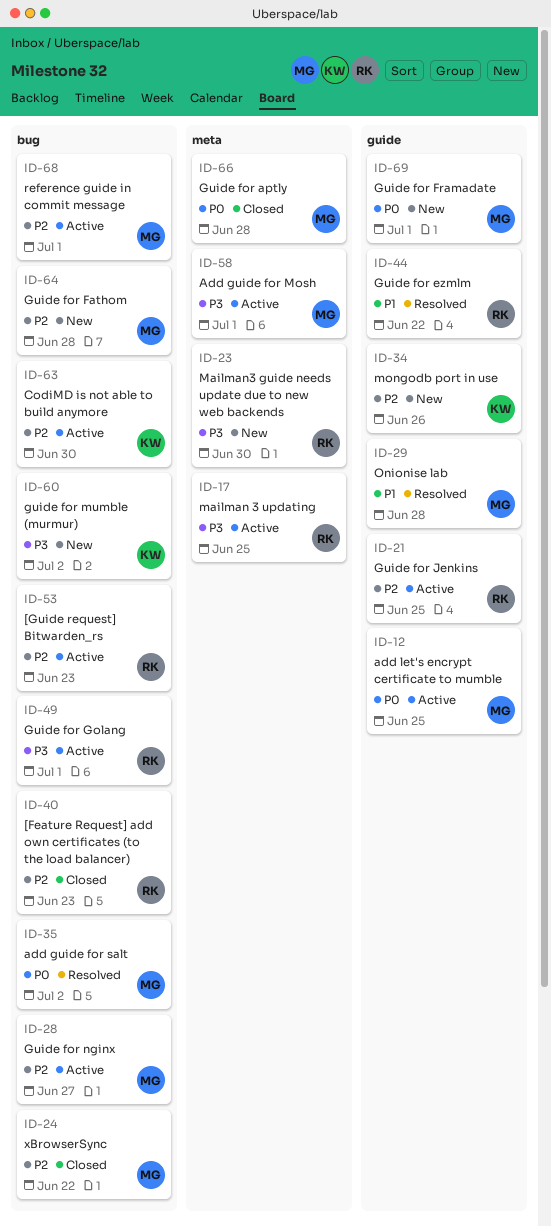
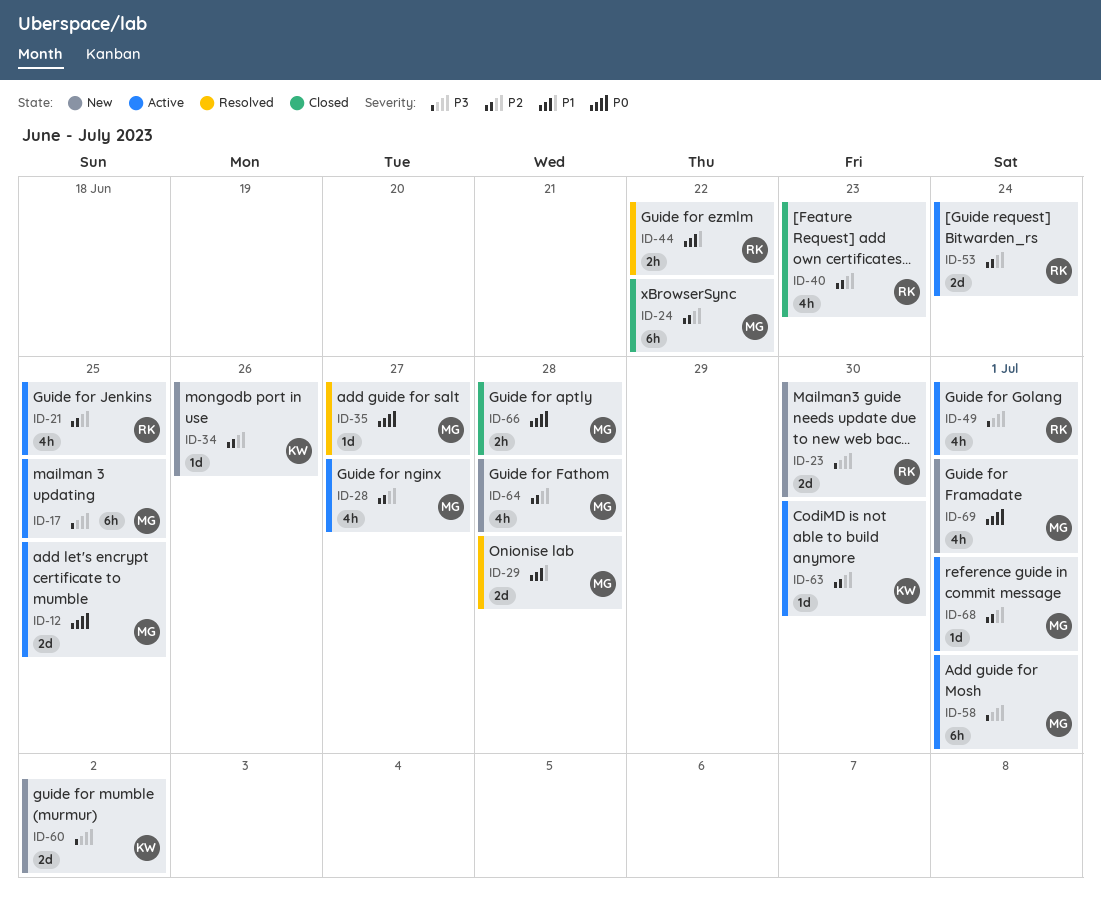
ID-17, owner: RK -> MG
ID-35, due: Jul 2 -> Jun 27
ID-53, due: Jun 23 -> Jun 24

